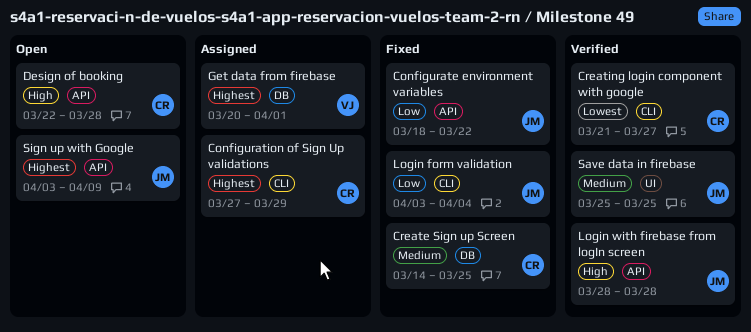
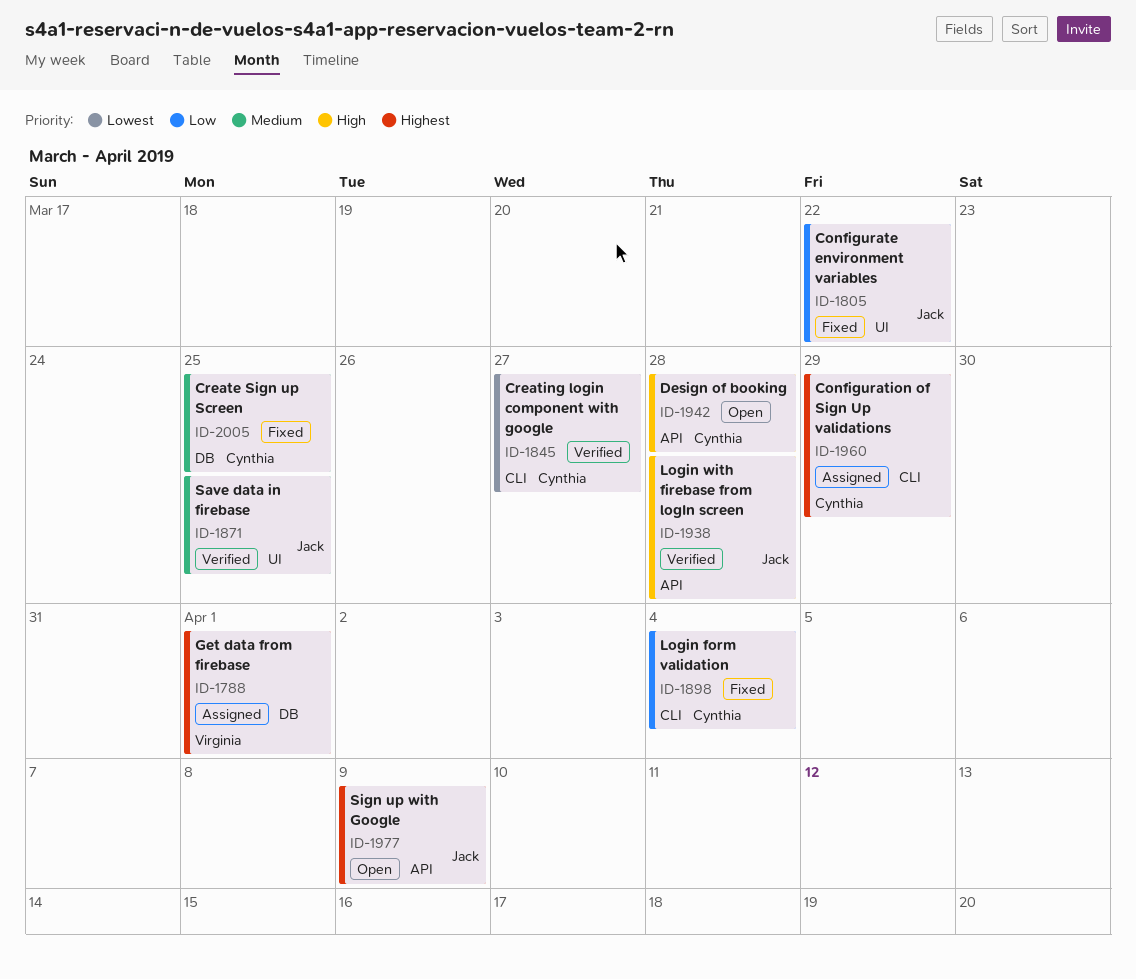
Configurate environment variables, label: API -> UI
Login form validation, owner: Jack -> Cynthia

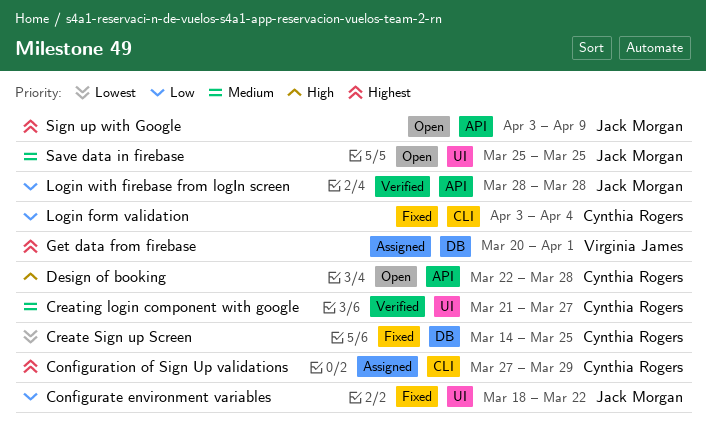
Create Sign up Screen, priority: Medium -> Lowest
Creating login component with google, priority: Lowest -> Medium
Creating login component with google, label: CLI -> UI
Login with firebase from logIn screen, priority: High -> Low
Save data in firebase, status: Verified -> Open

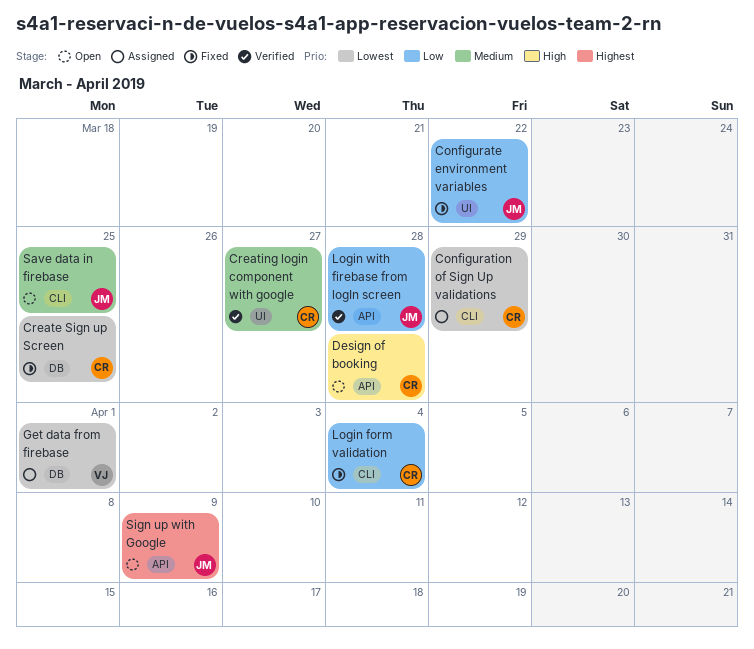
Configuration of Sign Up validations, priority: Highest -> Lowest
Get data from firebase, priority: Highest -> Lowest
Save data in firebase, label: UI -> CLI

